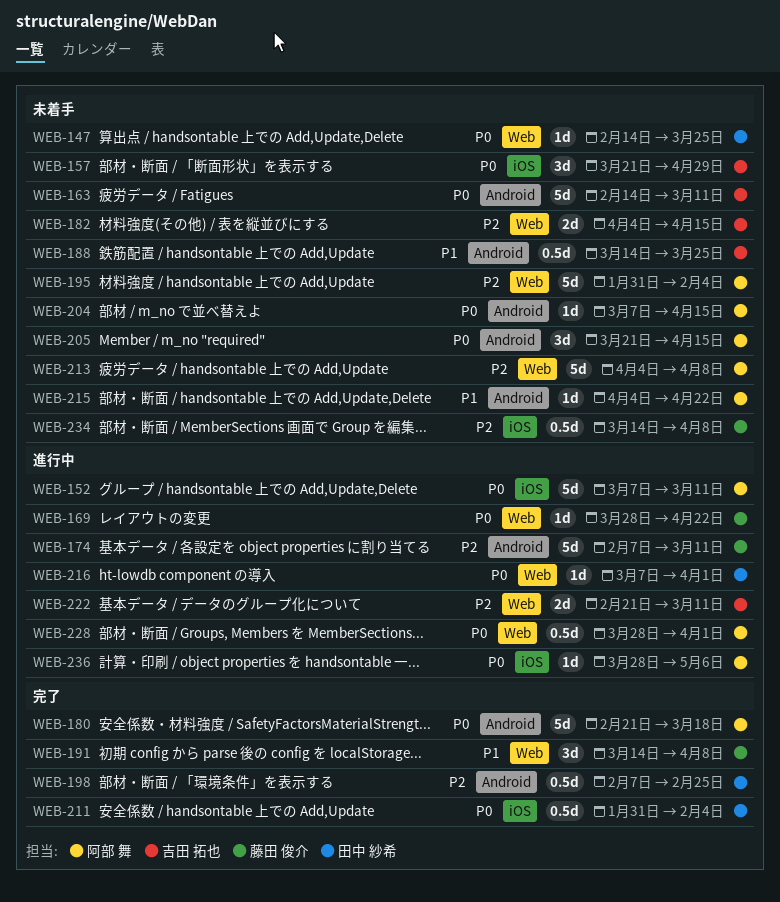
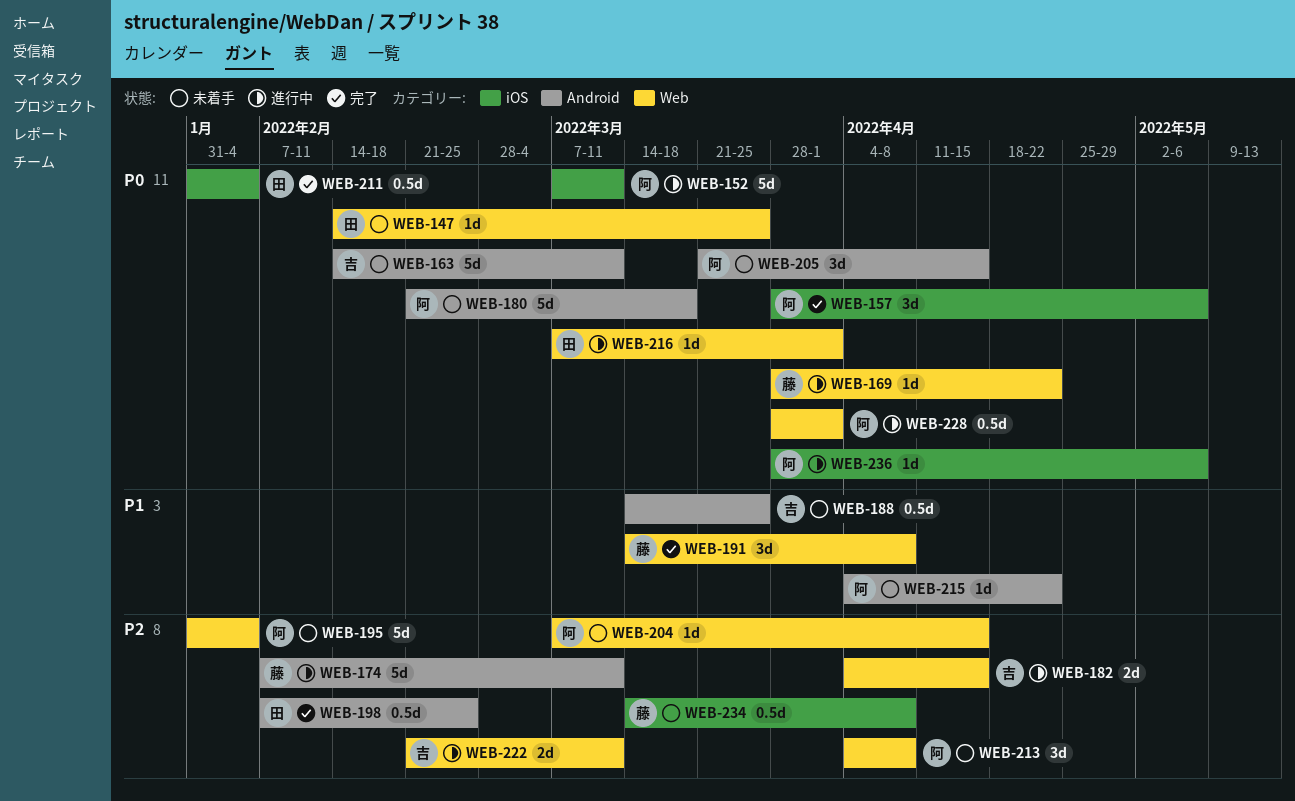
WEB-157, status: 未着手 -> 完了
WEB-157, owner: 吉田 拓也 -> 阿部 舞
WEB-157, start: Mar 21 -> Mar 28
WEB-157, due: Apr 29 -> May 6
WEB-180, status: 完了 -> 未着手
WEB-182, status: 未着手 -> 進行中
WEB-204, priority: P0 -> P2
WEB-204, label: Android -> Web
WEB-213, estimate: 5d -> 3d

